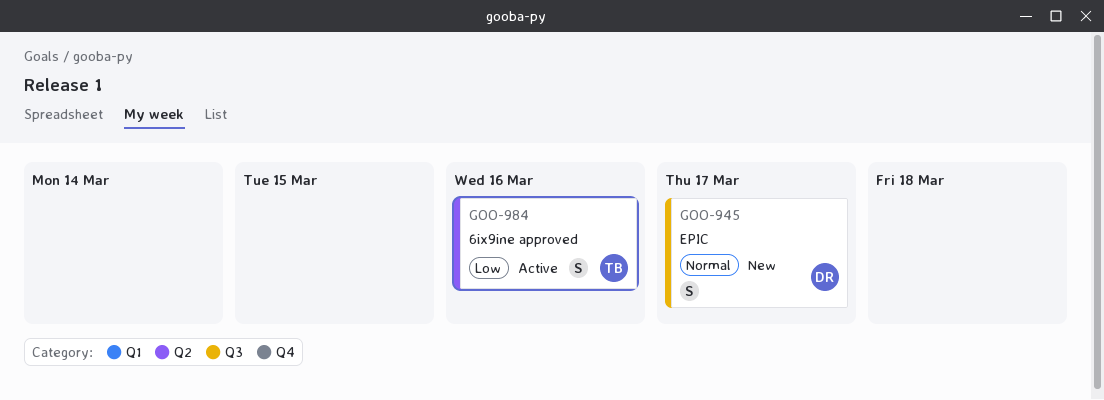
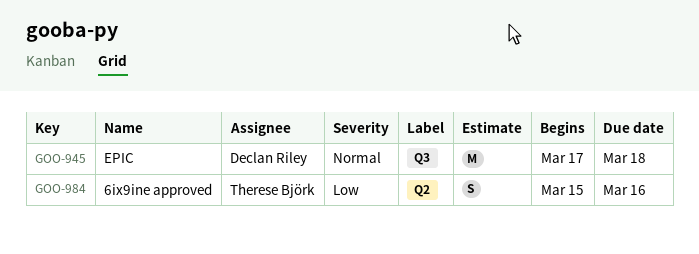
GOO-945, estimate: S -> M
GOO-945, due: Mar 17 -> Mar 18

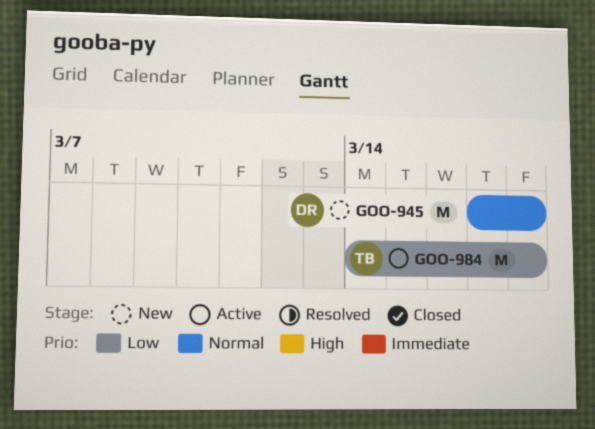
GOO-984, estimate: S -> M
GOO-984, start: Mar 15 -> Mar 14
GOO-984, due: Mar 16 -> Mar 18

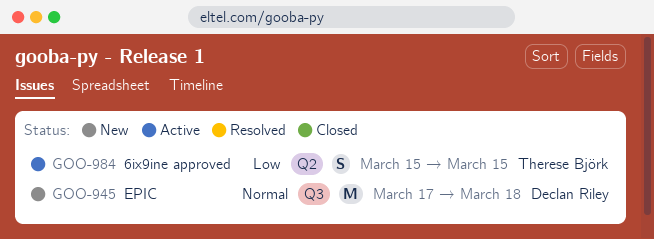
GOO-984, estimate: M -> S
GOO-984, start: Mar 14 -> Mar 15
GOO-984, due: Mar 18 -> Mar 15

